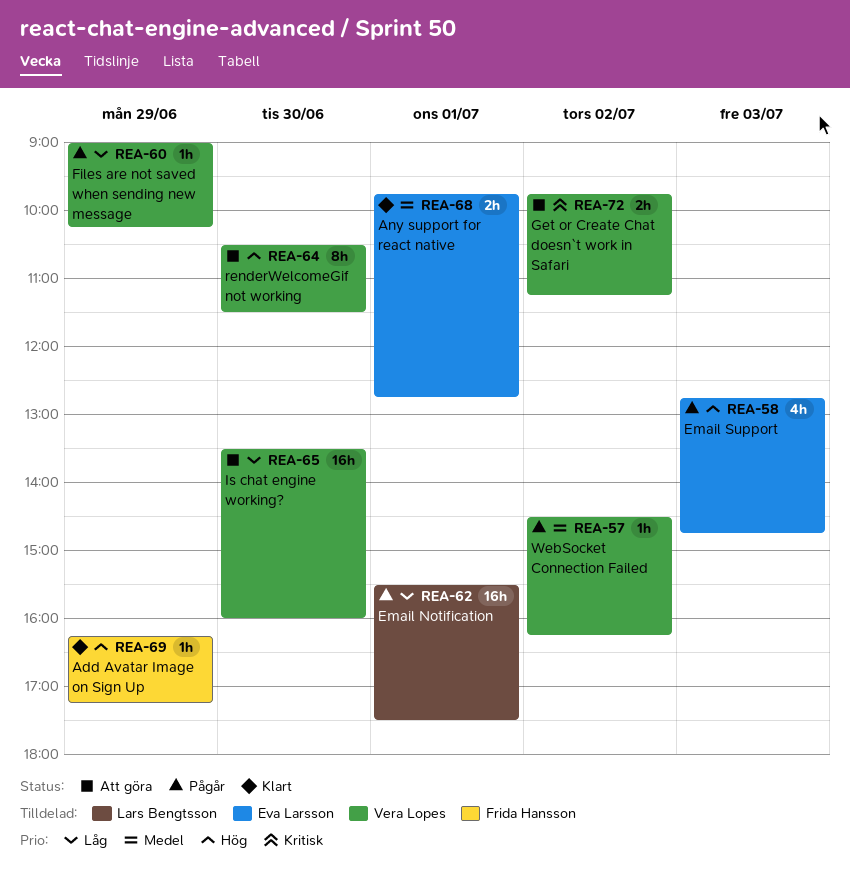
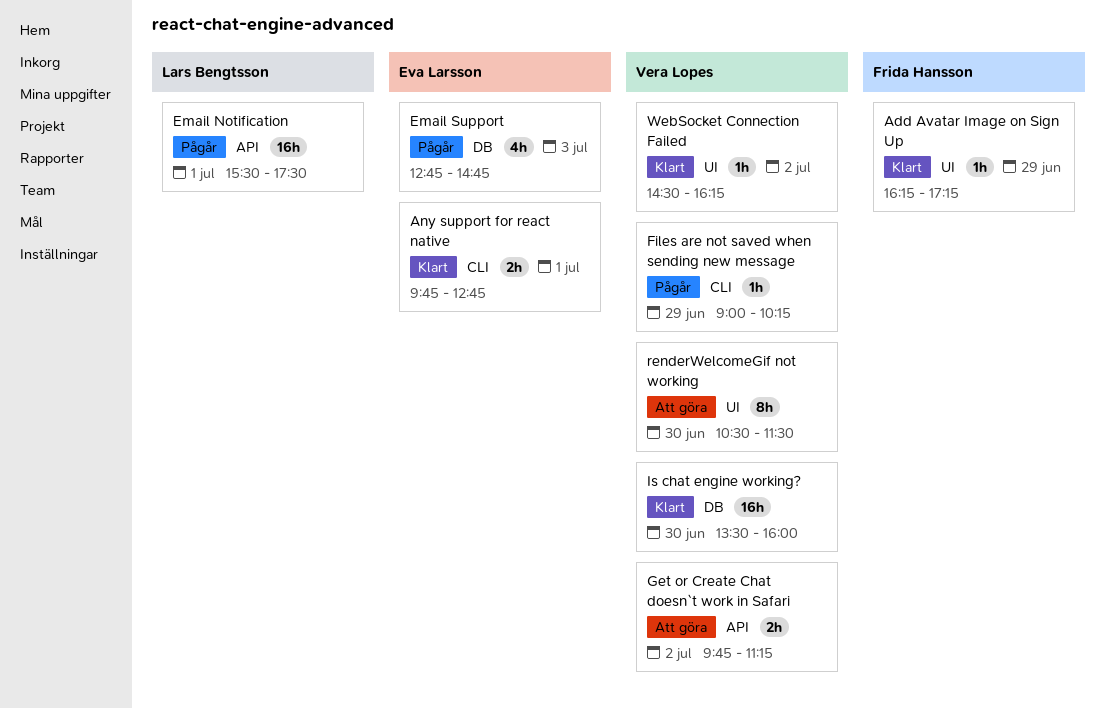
Is chat engine working?, status: Att göra -> Klart
WebSocket Connection Failed, status: Pågår -> Klart

